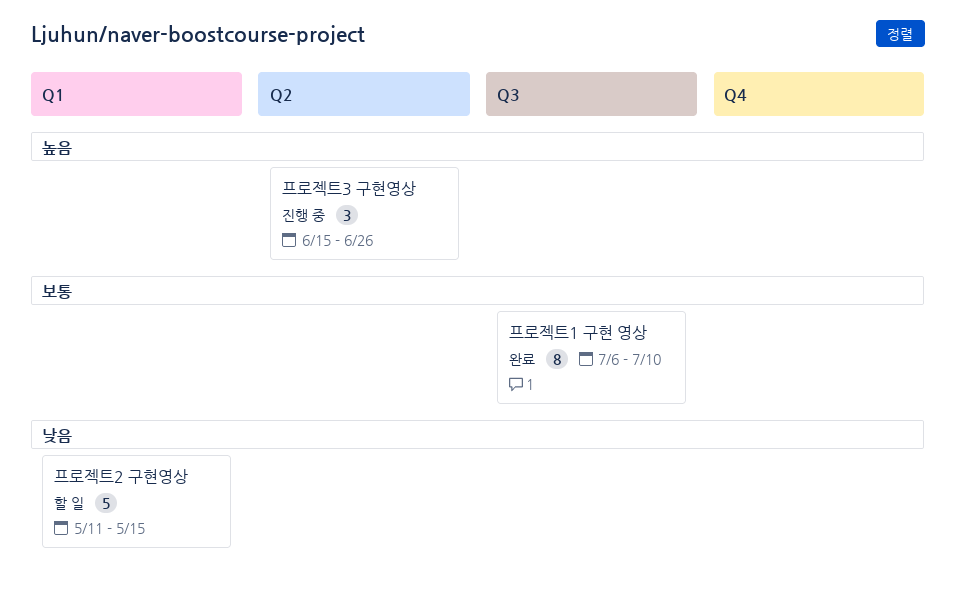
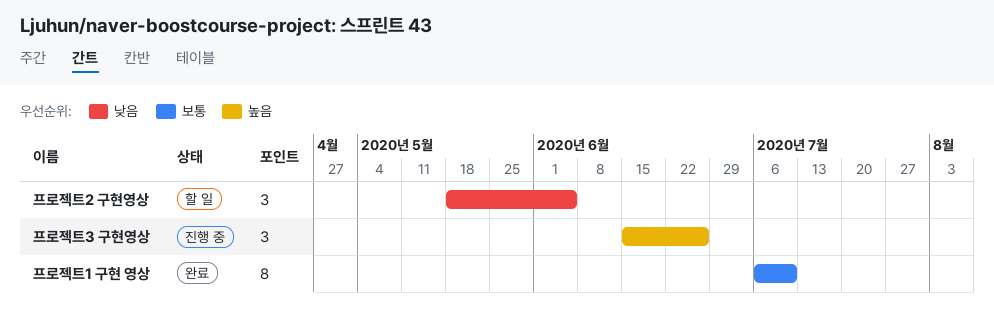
프로젝트2 구현영상, estimate: 5 -> 3
프로젝트2 구현영상, start: May 11 -> May 18
프로젝트2 구현영상, due: May 15 -> Jun 5

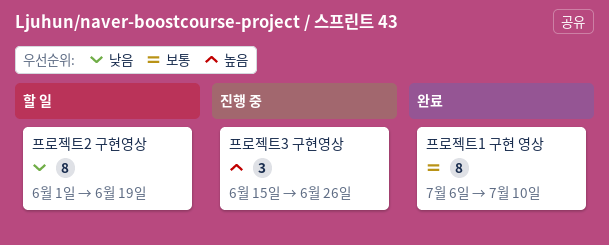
프로젝트2 구현영상, estimate: 3 -> 8
프로젝트2 구현영상, start: May 18 -> Jun 1
프로젝트2 구현영상, due: Jun 5 -> Jun 19

